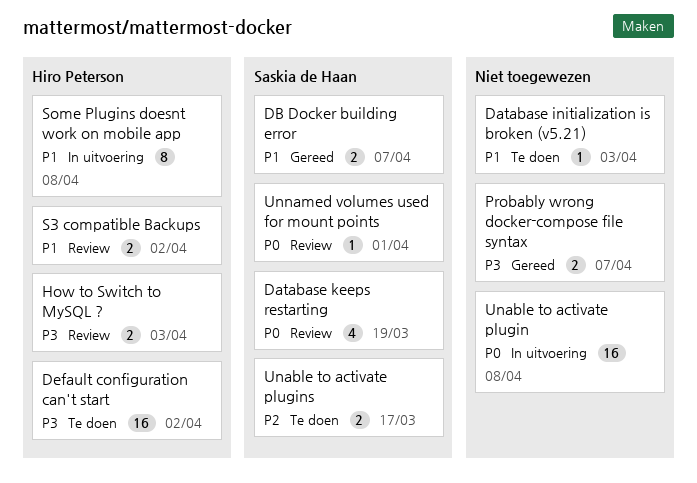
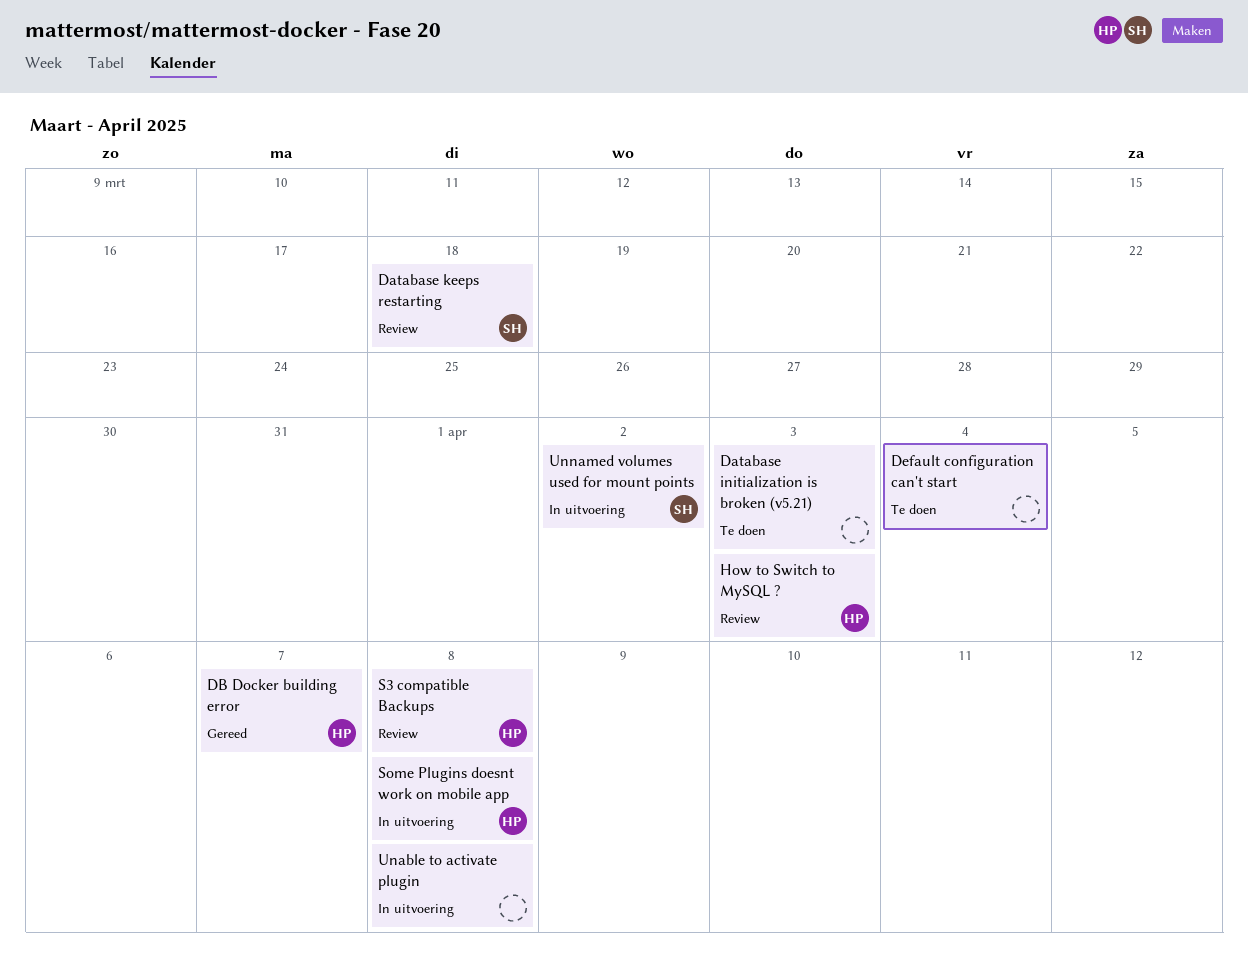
Database keeps restarting, due: Mar 19 -> Mar 18
DB Docker building error, owner: Saskia de Haan -> Hiro Peterson
Default configuration can't start, owner: Hiro Peterson -> none
Default configuration can't start, due: Apr 2 -> Apr 4
Probably wrong docker-compose file syntax: present -> none
S3 compatible Backups, due: Apr 2 -> Apr 8
Unable to activate plugins: present -> none
Unnamed volumes used for mount points, status: Review -> In uitvoering
Unnamed volumes used for mount points, due: Apr 1 -> Apr 2

